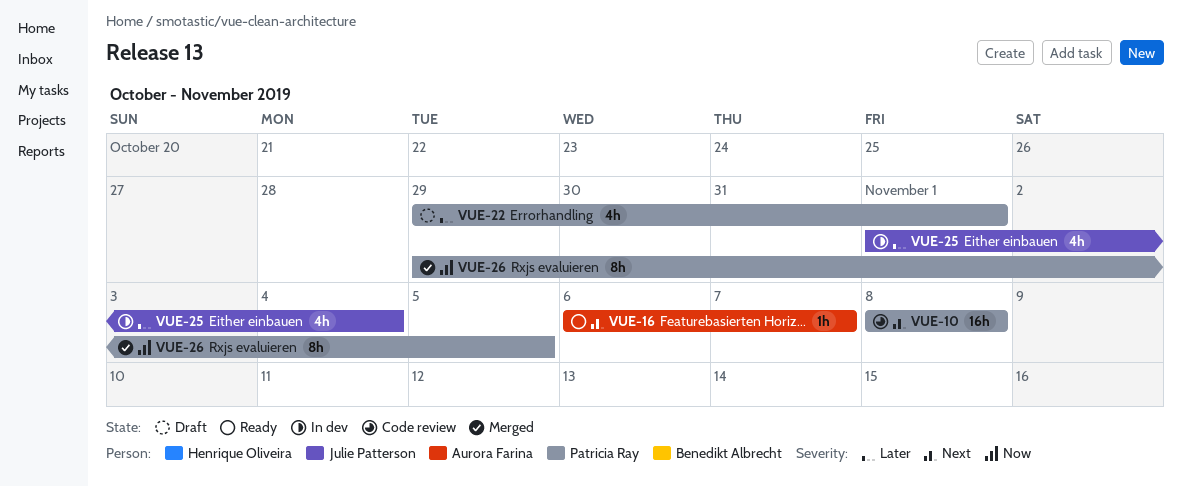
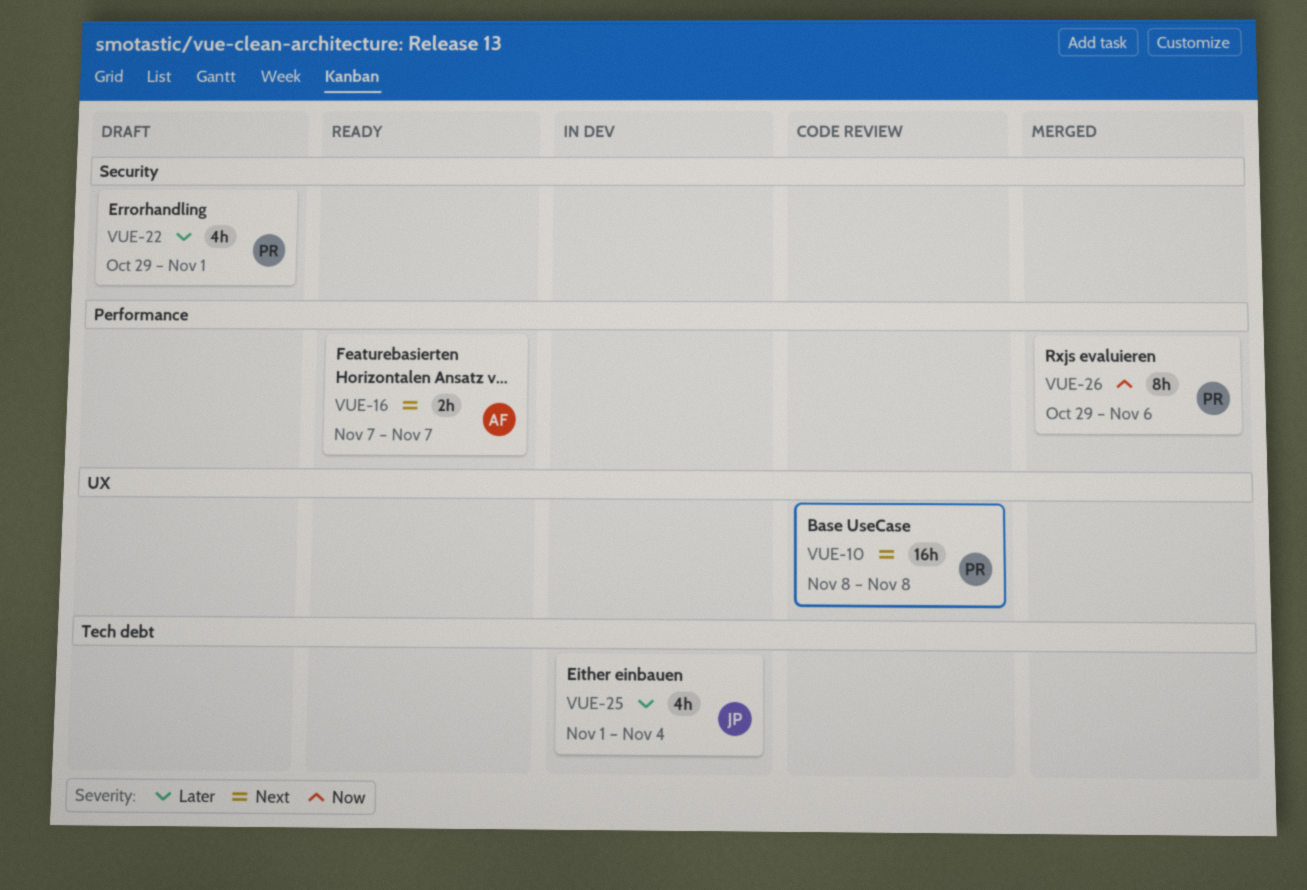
VUE-16, estimate: 1h -> 2h
VUE-16, start: Nov 6 -> Nov 7
VUE-26, due: Nov 5 -> Nov 6

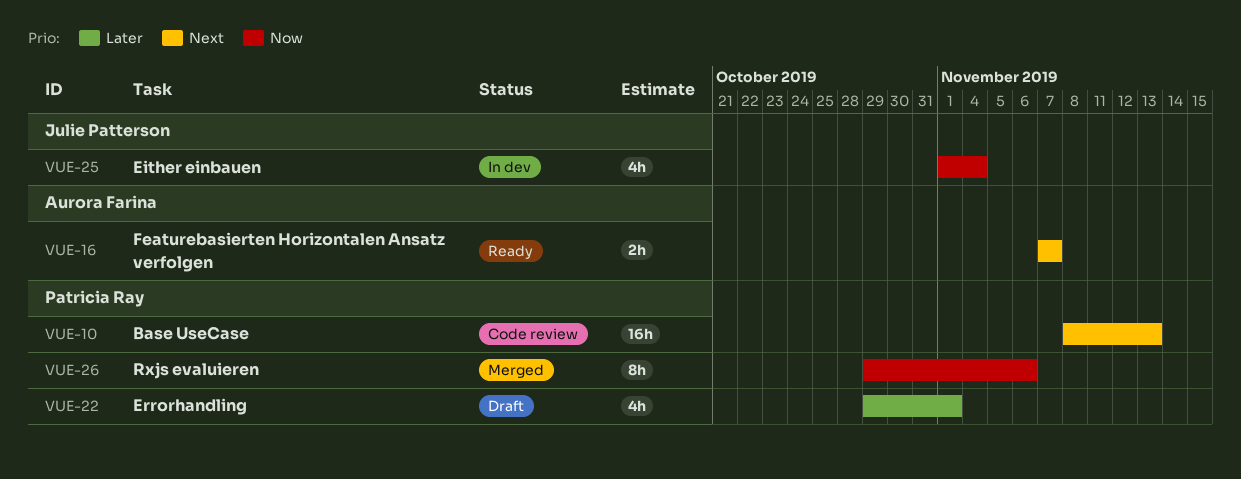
VUE-10, due: Nov 8 -> Nov 13
VUE-25, priority: Later -> Now

